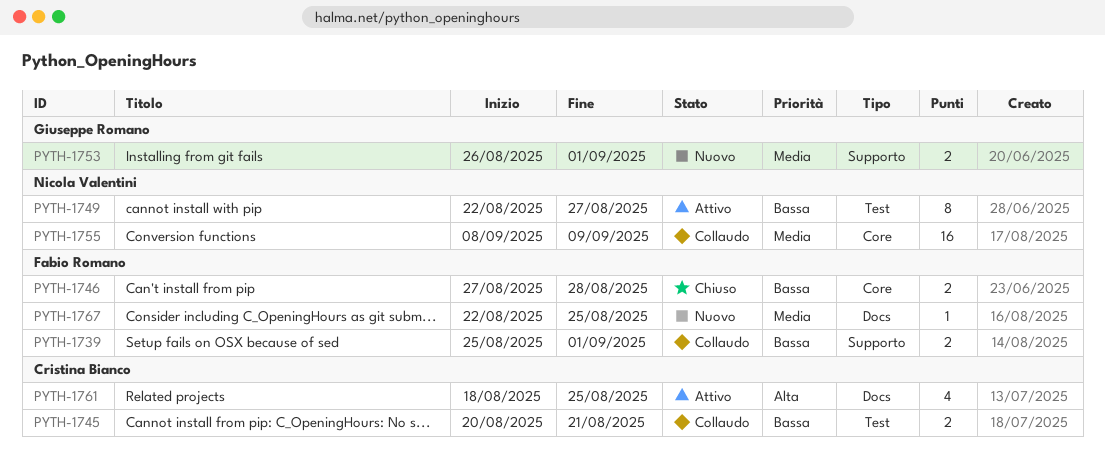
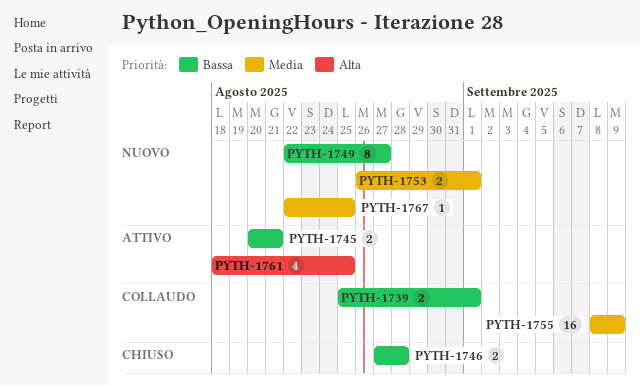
PYTH-1745, status: Collaudo -> Attivo
PYTH-1749, status: Attivo -> Nuovo

